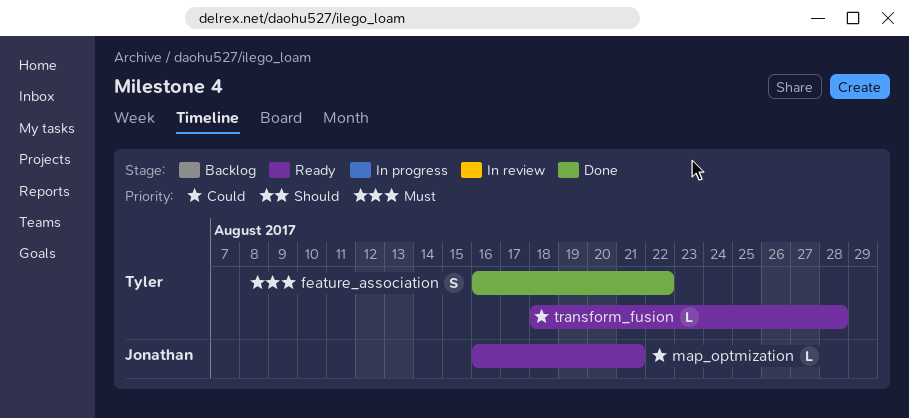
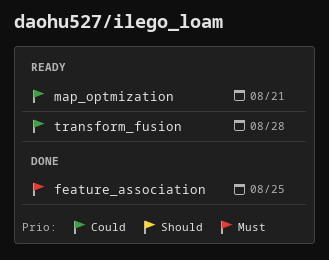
feature_association, due: Aug 22 -> Aug 25

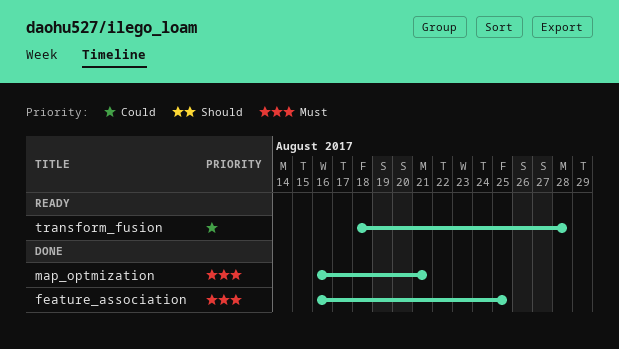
map_optmization, status: Ready -> Done
map_optmization, priority: Could -> Must

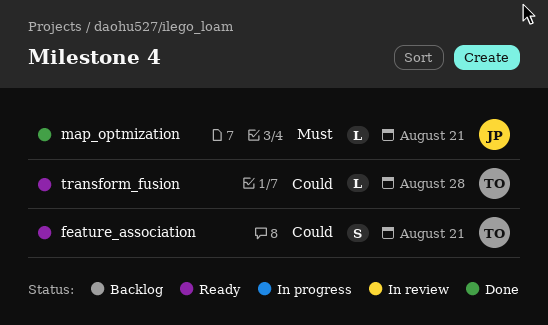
feature_association, status: Done -> Ready
feature_association, priority: Must -> Could
feature_association, due: Aug 25 -> Aug 21

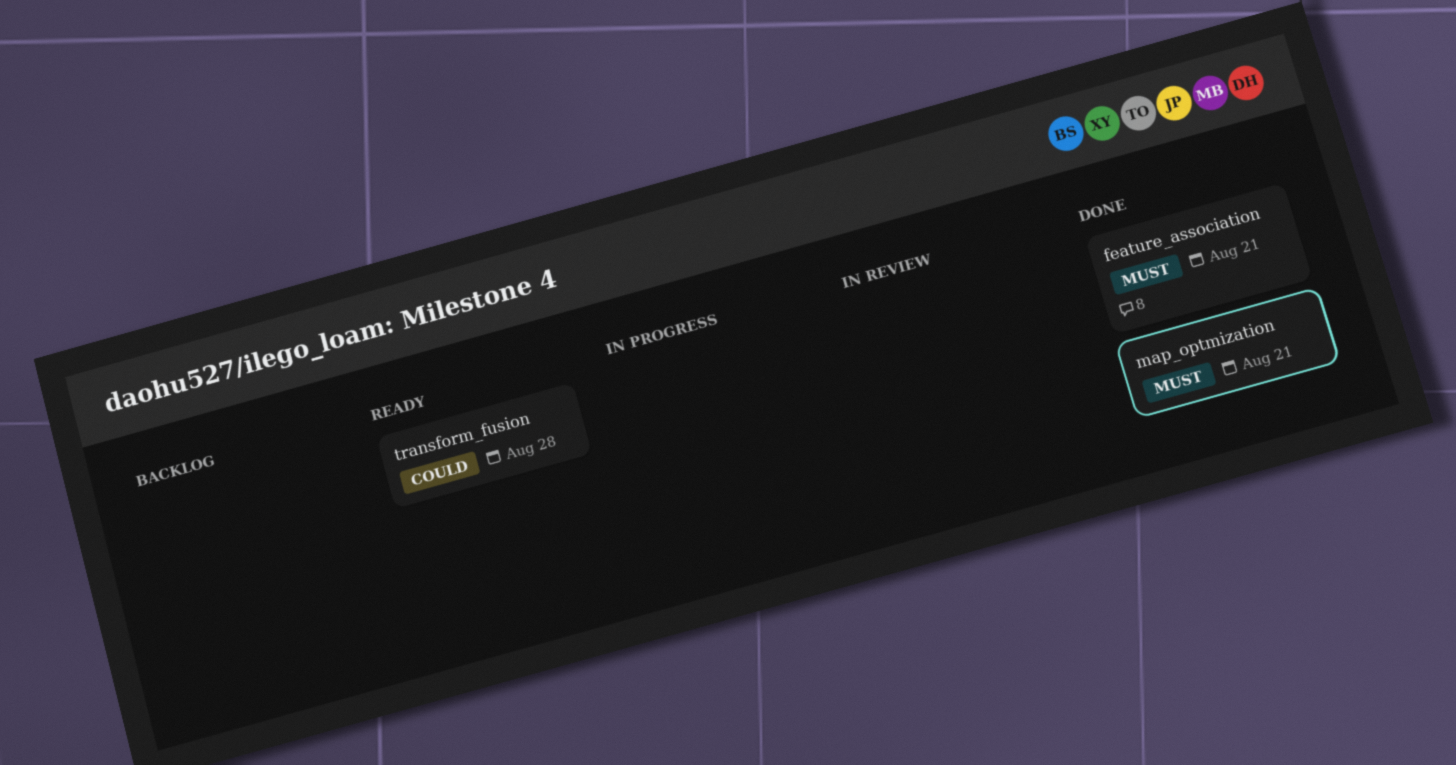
feature_association, status: Ready -> Done
feature_association, priority: Could -> Must

